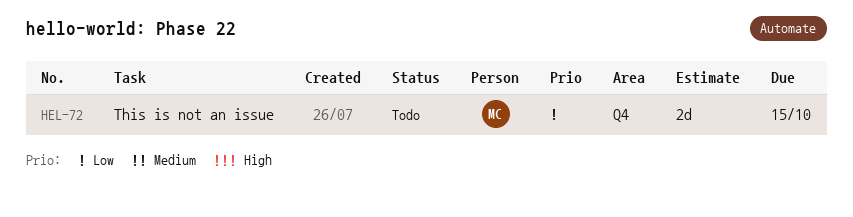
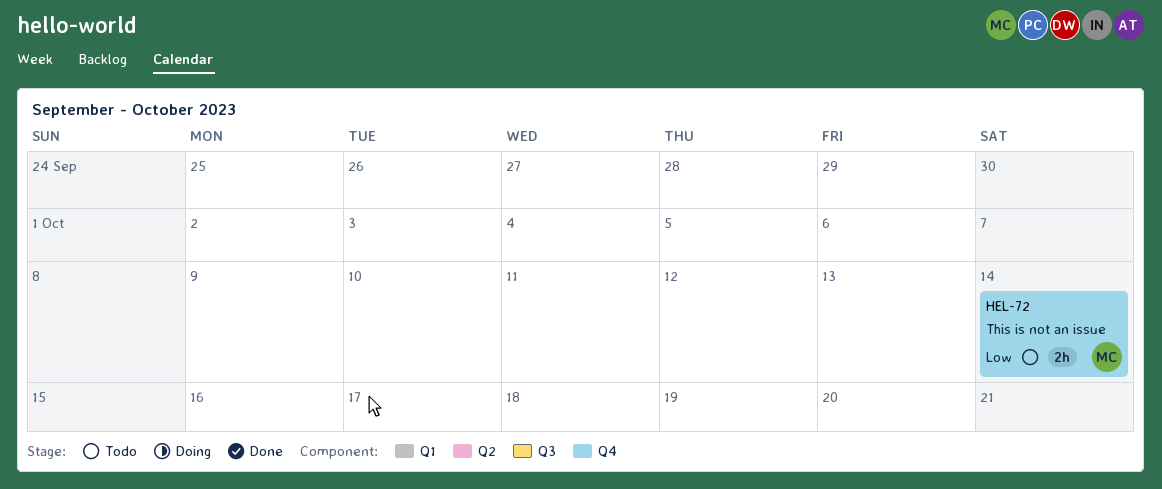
HEL-72, estimate: 2d -> 2h
HEL-72, due: Oct 15 -> Oct 14

